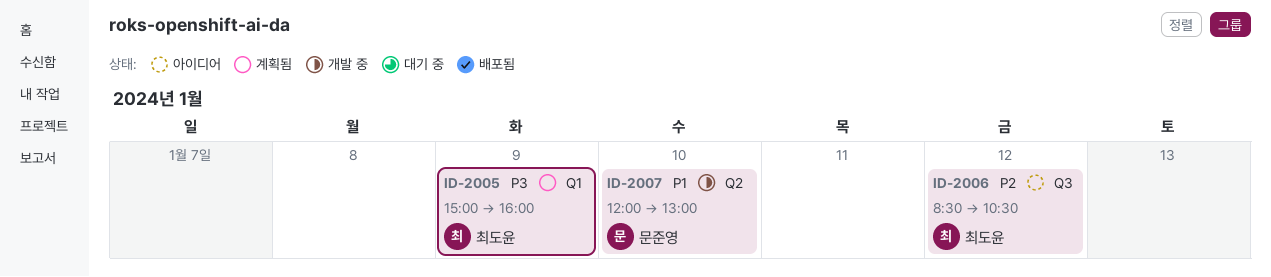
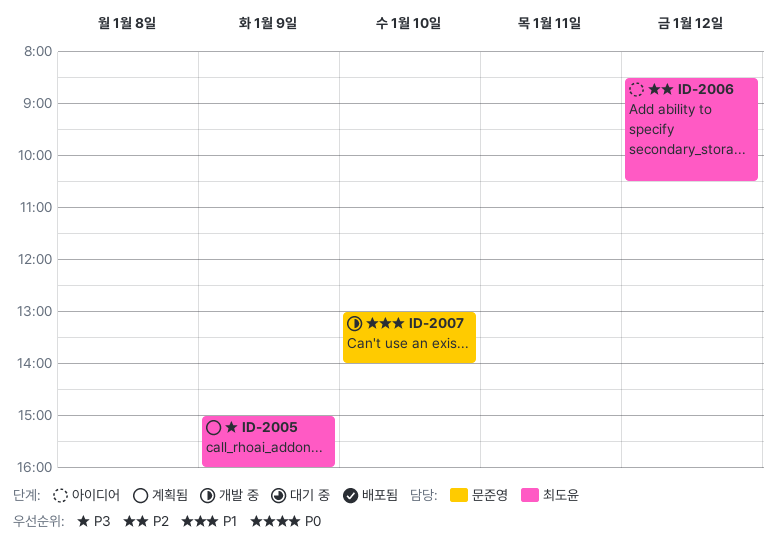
ID-2007, begins: 12:00 -> 13:00
ID-2007, ends: 13:00 -> 14:00

